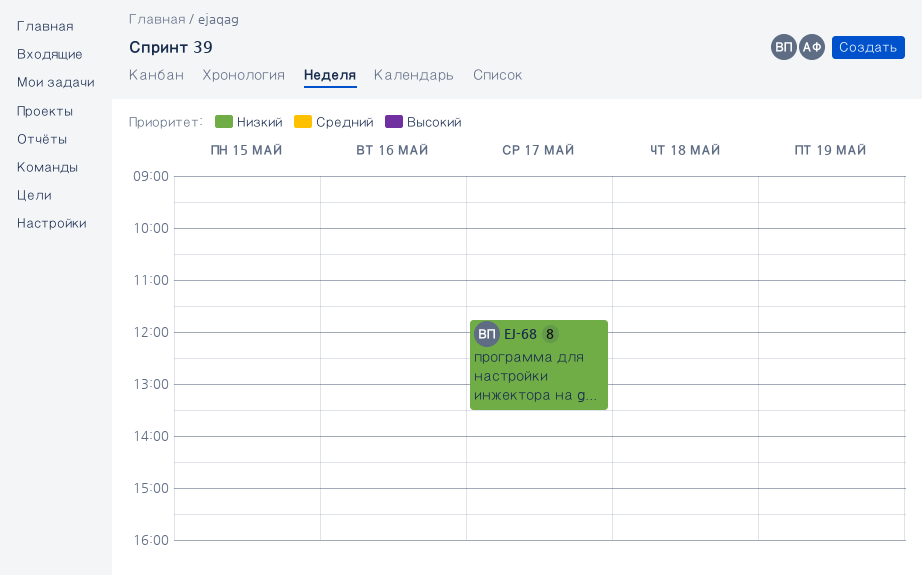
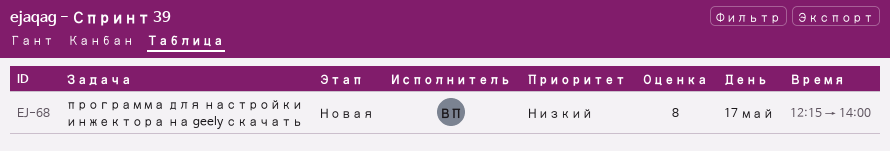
EJ-68, begins: 11:45 -> 12:15
EJ-68, ends: 13:30 -> 14:00

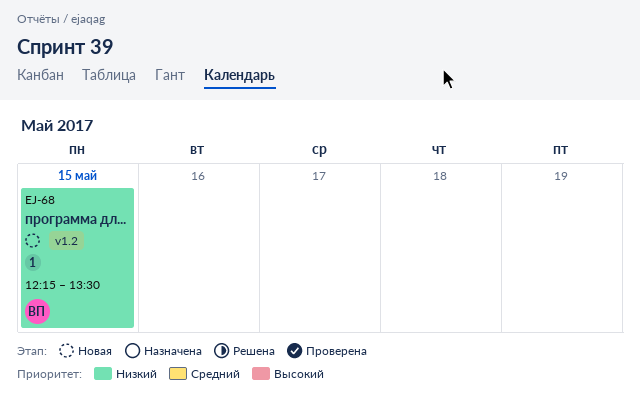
EJ-68, estimate: 8 -> 1
EJ-68, day: May 17 -> May 15
EJ-68, ends: 14:00 -> 13:30

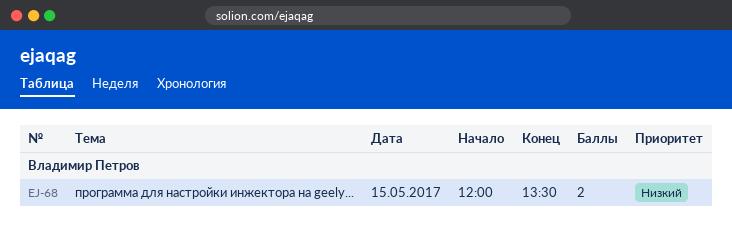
EJ-68, estimate: 1 -> 2
EJ-68, begins: 12:15 -> 12:00

